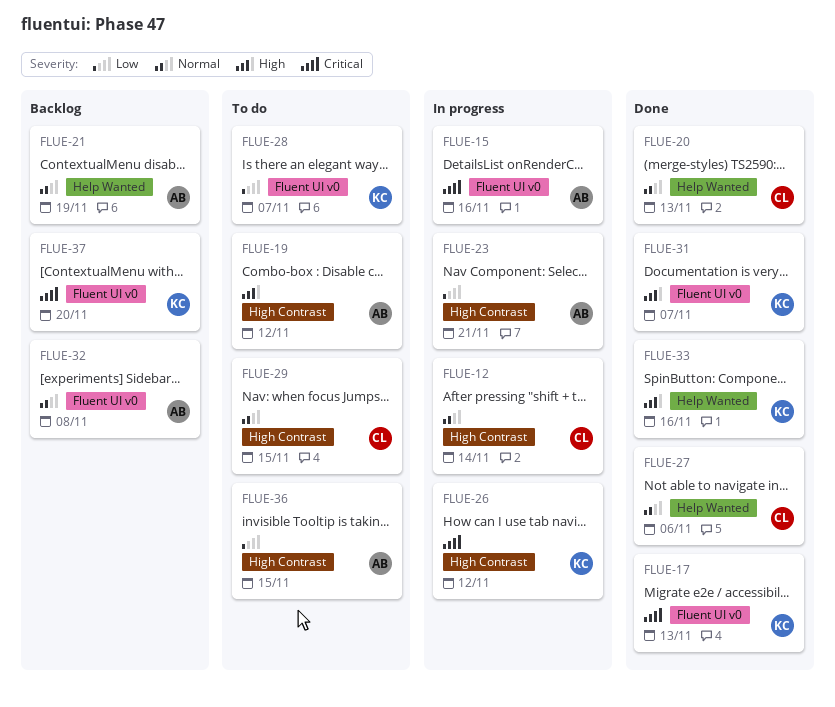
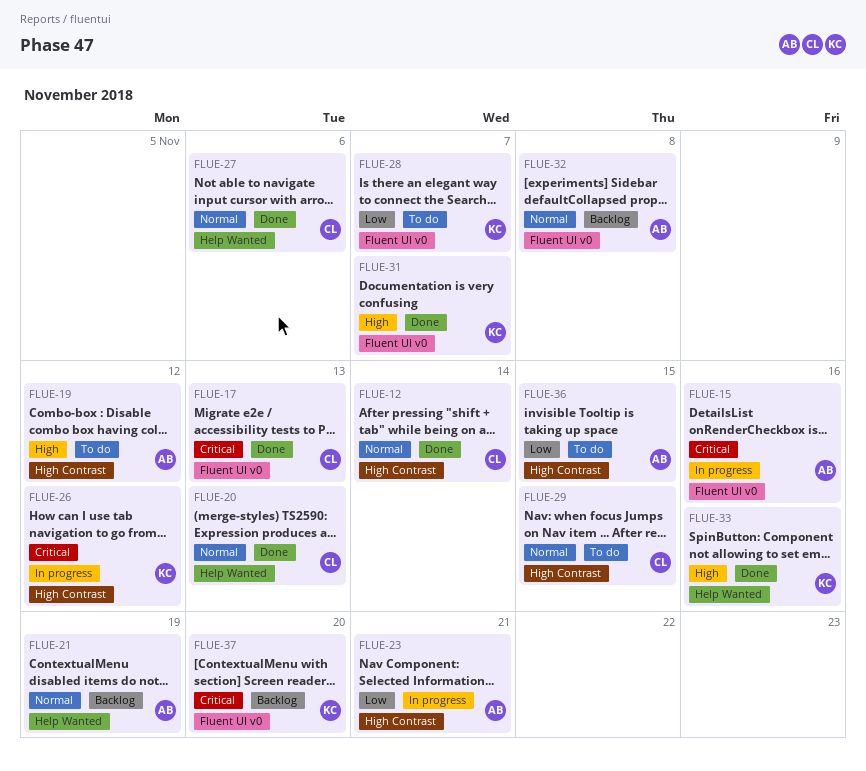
FLUE-12, status: In progress -> Done
FLUE-17, owner: KC -> CL

